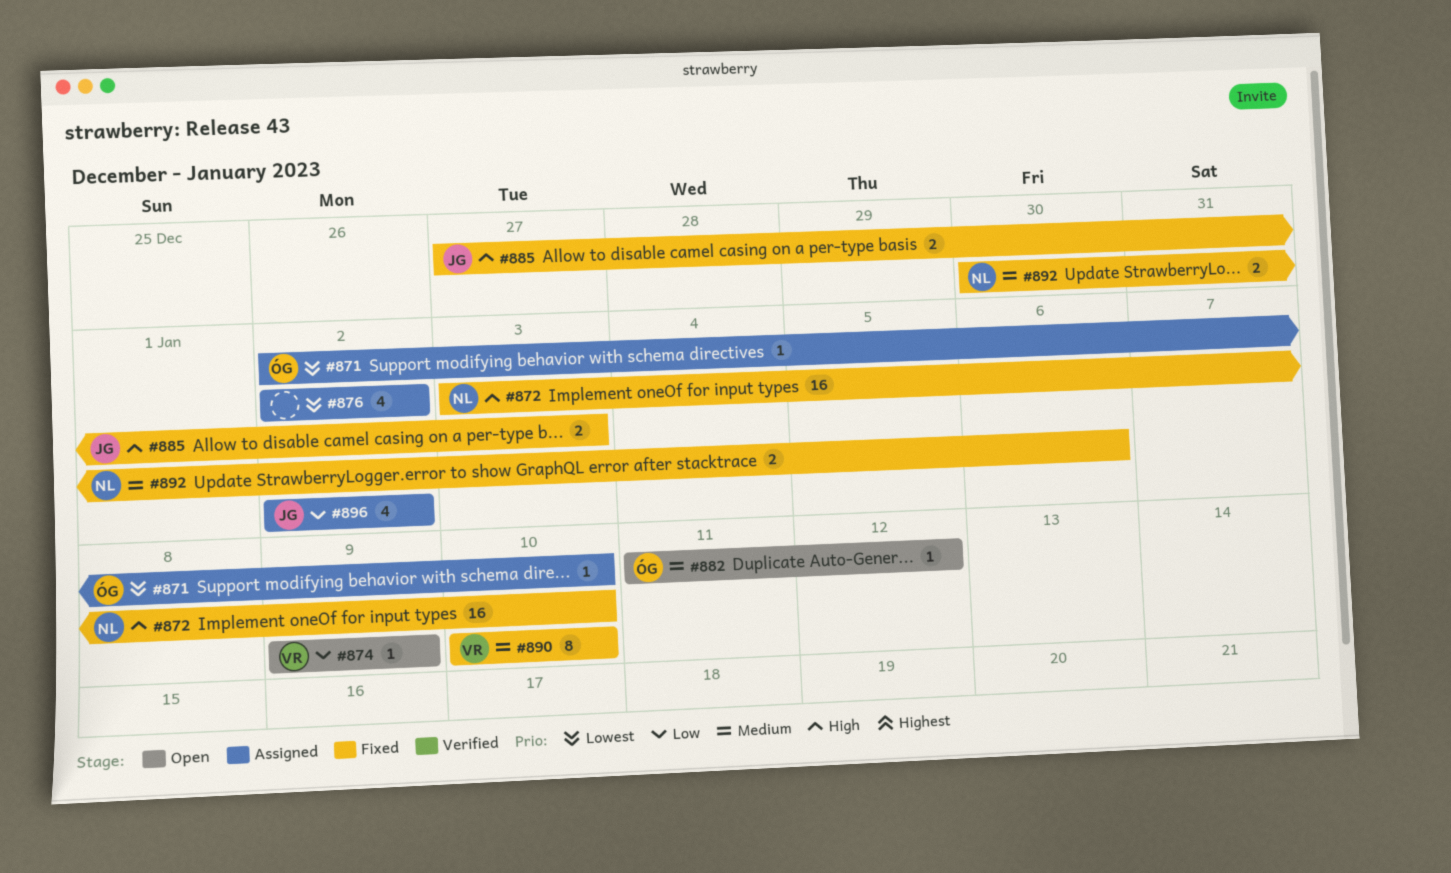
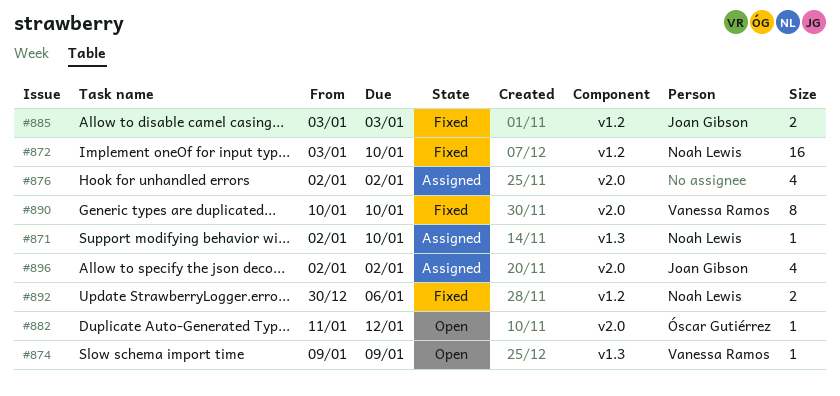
#871, owner: Óscar Gutiérrez -> Noah Lewis
#885, start: Dec 27 -> Jan 3

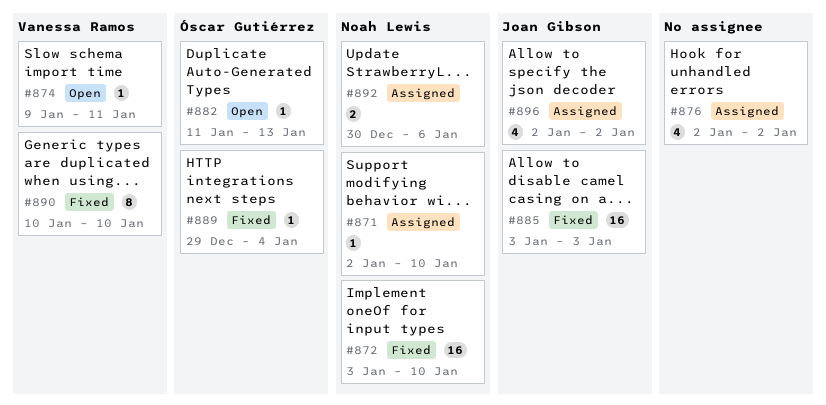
#874, due: Jan 9 -> Jan 11
#882, due: Jan 12 -> Jan 13
#885, estimate: 2 -> 16
#889: none -> present
#892, status: Fixed -> Assigned

